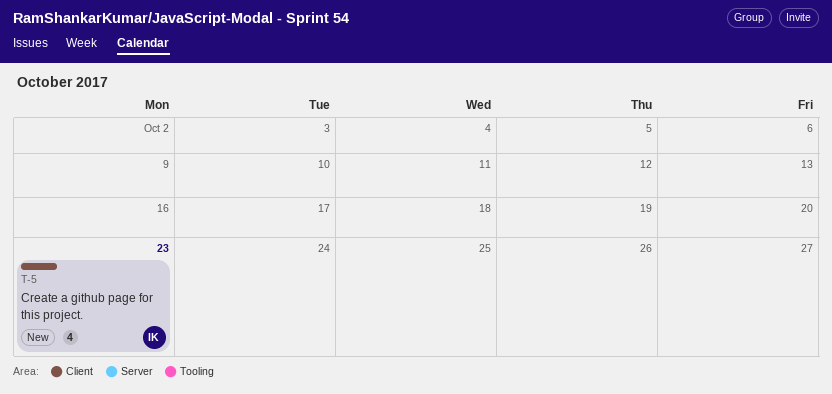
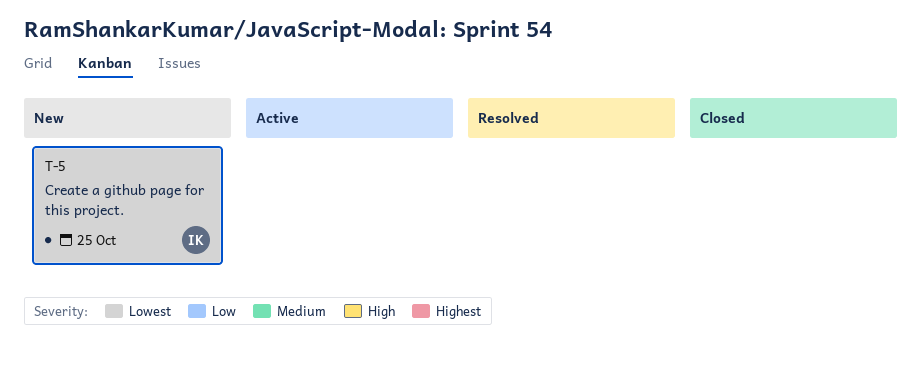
T-5, estimate: 4 -> 1
T-5, due: Oct 23 -> Oct 25

